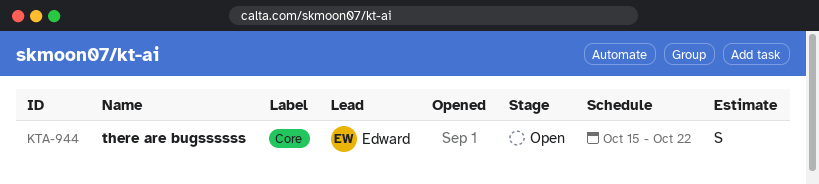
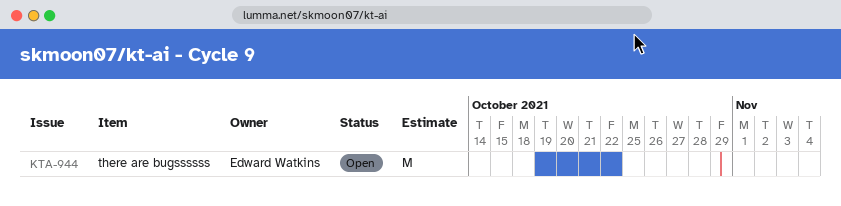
KTA-944, estimate: S -> M
KTA-944, start: Oct 15 -> Oct 19

